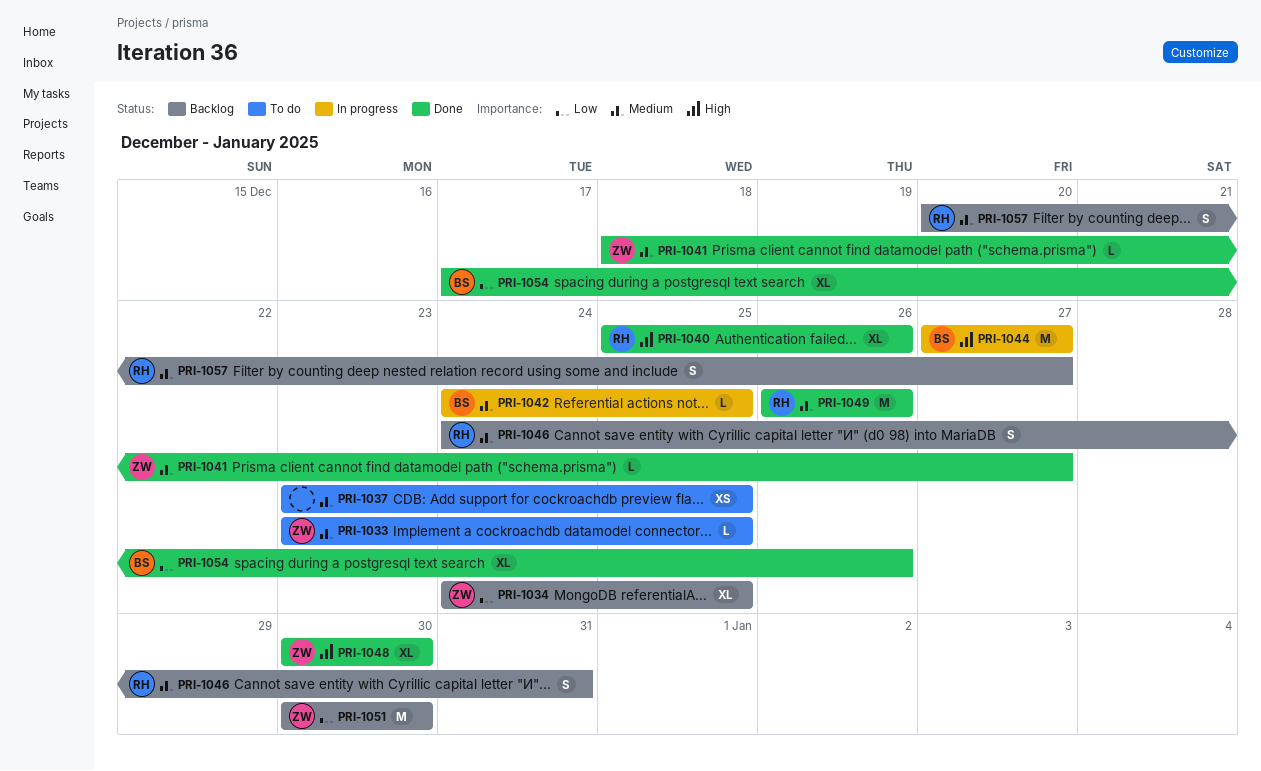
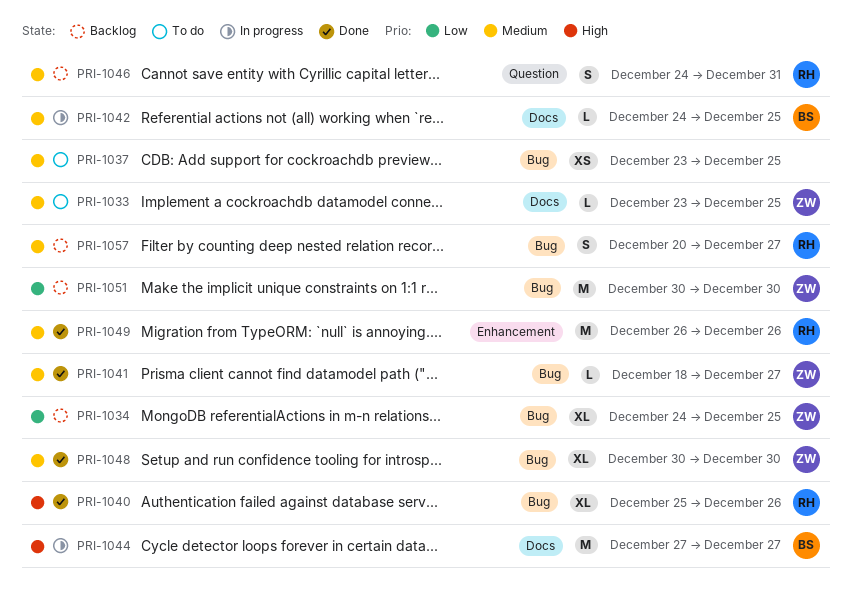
PRI-1048, priority: High -> Medium
PRI-1054: present -> none

